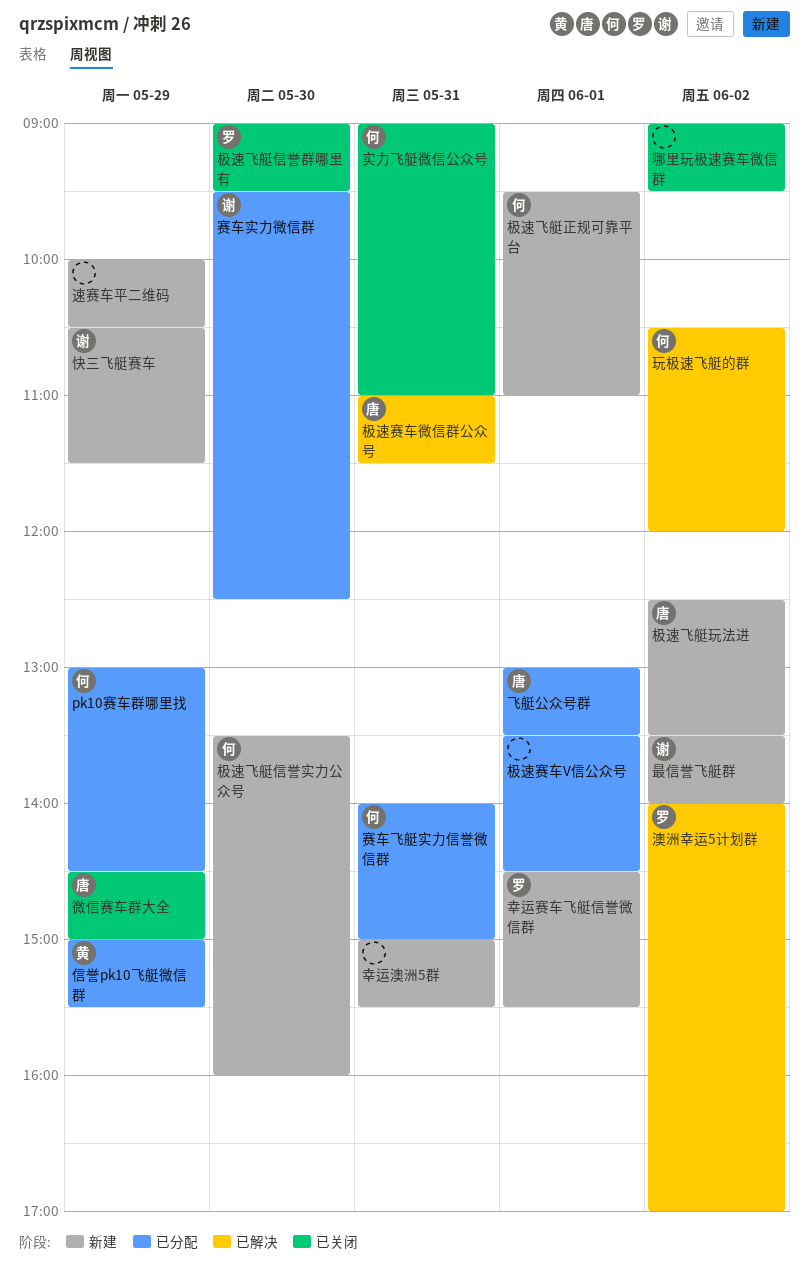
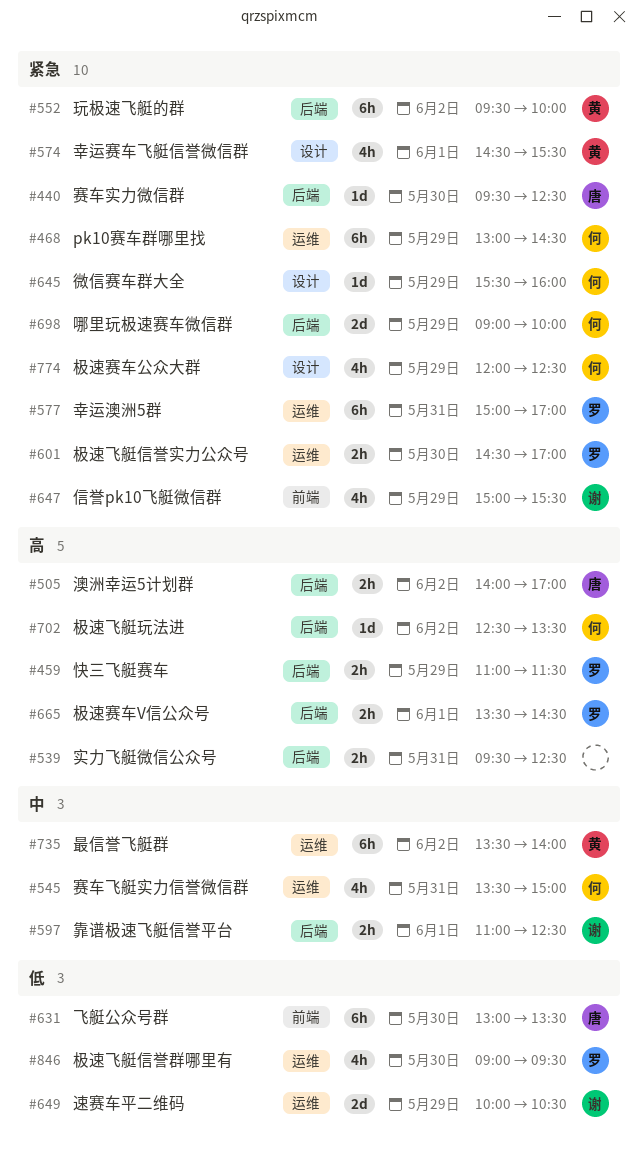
信誉pk10飞艇微信群, owner: 黄 -> 谢
哪里玩极速赛车微信群, owner: none -> 何
哪里玩极速赛车微信群, day: Jun 2 -> May 29
哪里玩极速赛车微信群, ends: 09:30 -> 10:00
实力飞艇微信公众号, owner: 何 -> none
实力飞艇微信公众号, begins: 09:00 -> 09:30
实力飞艇微信公众号, ends: 11:00 -> 12:30
幸运澳洲5群, owner: none -> 罗
幸运澳洲5群, ends: 15:30 -> 17:00
幸运赛车飞艇信誉微信群, owner: 罗 -> 黄
微信赛车群大全, owner: 唐 -> 何
微信赛车群大全, begins: 14:30 -> 15:30
微信赛车群大全, ends: 15:00 -> 16:00
快三飞艇赛车, owner: 谢 -> 罗
快三飞艇赛车, begins: 10:30 -> 11:00
最信誉飞艇群, owner: 谢 -> 黄
极速赛车V信公众号, owner: none -> 罗
极速赛车公众大群: none -> present
极速赛车微信群公众号: present -> none
极速飞艇信誉实力公众号, owner: 何 -> 罗
极速飞艇信誉实力公众号, begins: 13:30 -> 14:30
极速飞艇信誉实力公众号, ends: 16:00 -> 17:00
极速飞艇正规可靠平台: present -> none
极速飞艇玩法进, owner: 唐 -> 何
澳洲幸运5计划群, owner: 罗 -> 唐
玩极速飞艇的群, owner: 何 -> 黄
玩极速飞艇的群, begins: 10:30 -> 09:30
玩极速飞艇的群, ends: 12:00 -> 10:00
赛车实力微信群, owner: 谢 -> 唐
赛车飞艇实力信誉微信群, begins: 14:00 -> 13:30
速赛车平二维码, owner: none -> 谢
靠谱极速飞艇信誉平台: none -> present
飞艇公众号群, day: Jun 1 -> May 30

